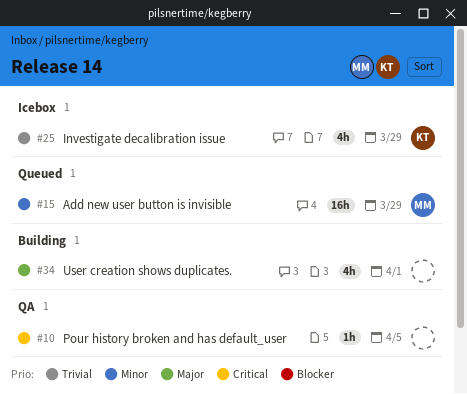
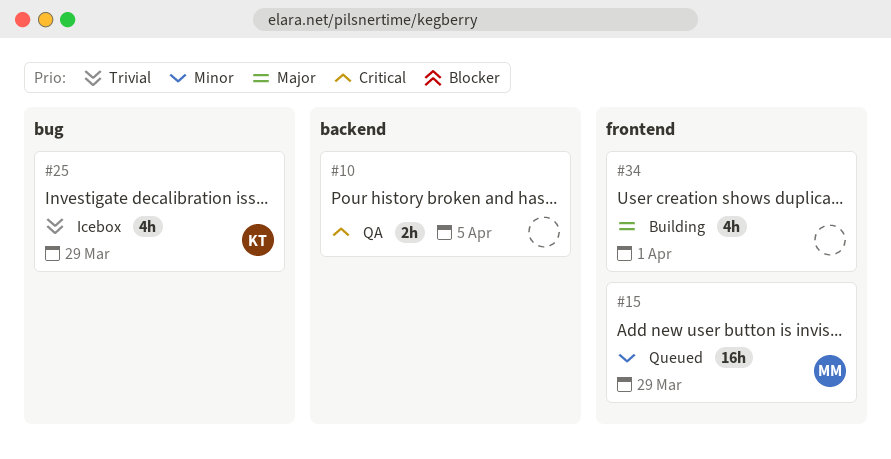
#10, estimate: 1h -> 2h

